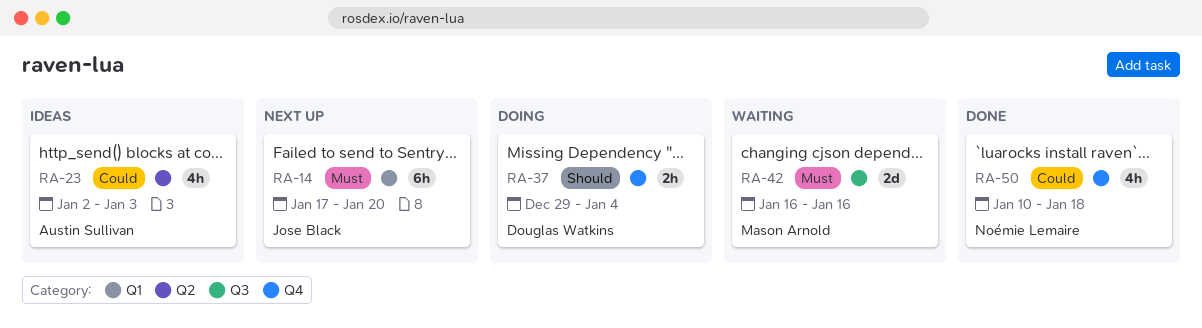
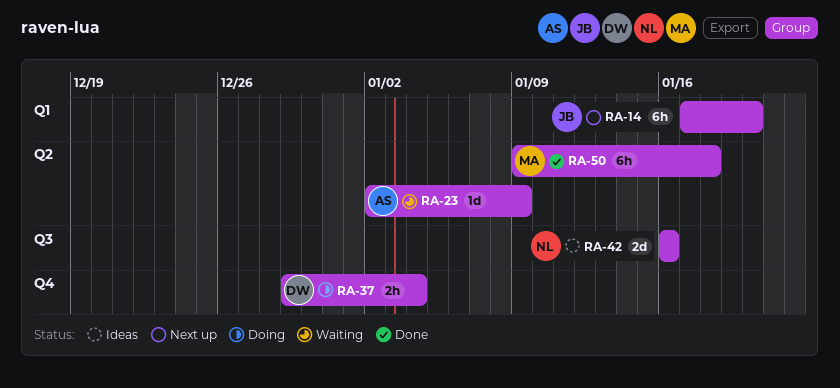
RA-23, status: Ideas -> Waiting
RA-23, estimate: 4h -> 1d
RA-23, due: Jan 3 -> Jan 9
RA-42, status: Waiting -> Ideas
RA-42, owner: Mason Arnold -> Noémie Lemaire
RA-50, owner: Noémie Lemaire -> Mason Arnold
RA-50, label: Q4 -> Q2
RA-50, estimate: 4h -> 6h
RA-50, start: Jan 10 -> Jan 9

